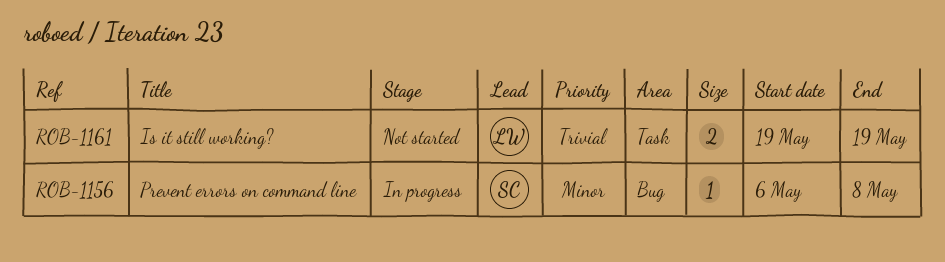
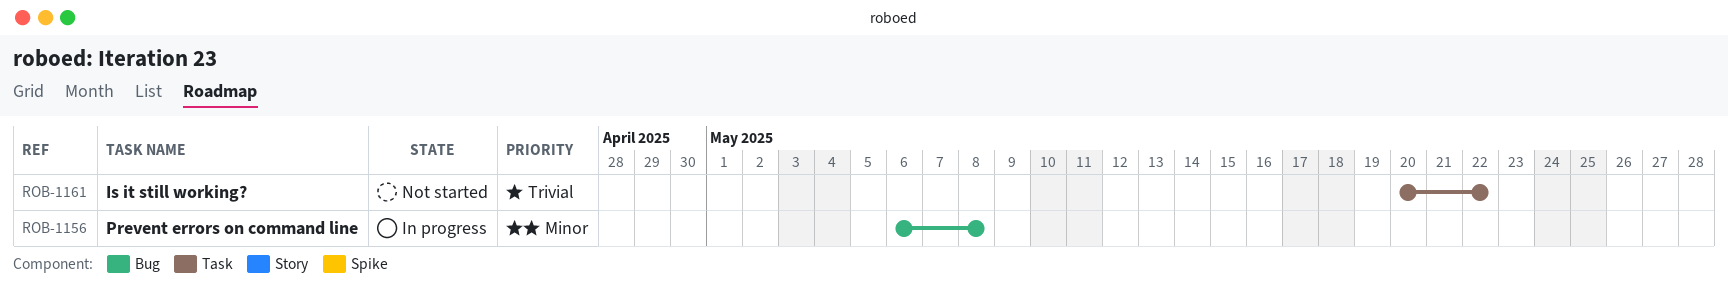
ROB-1161, start: May 19 -> May 20
ROB-1161, due: May 19 -> May 22

